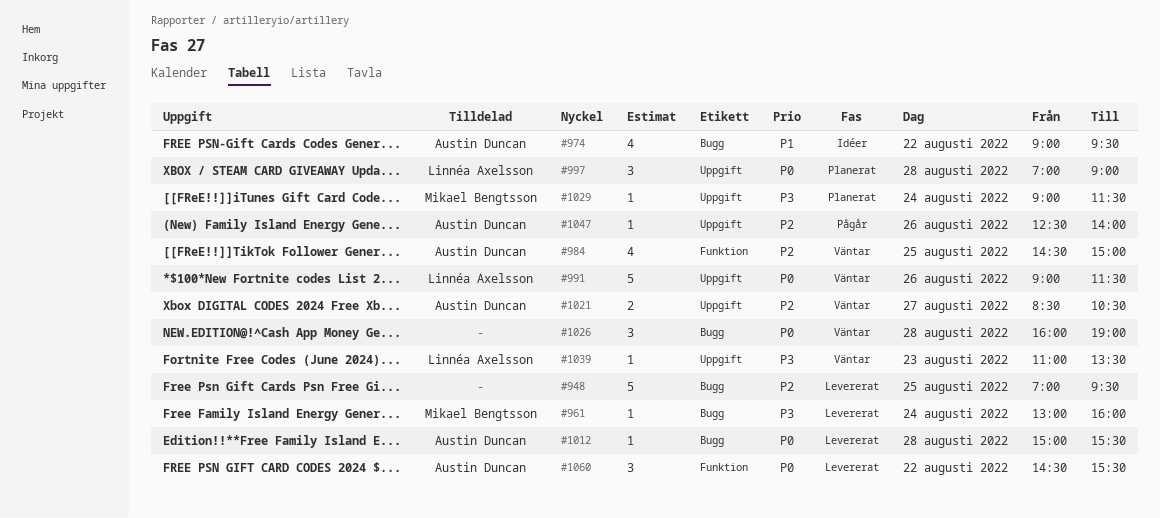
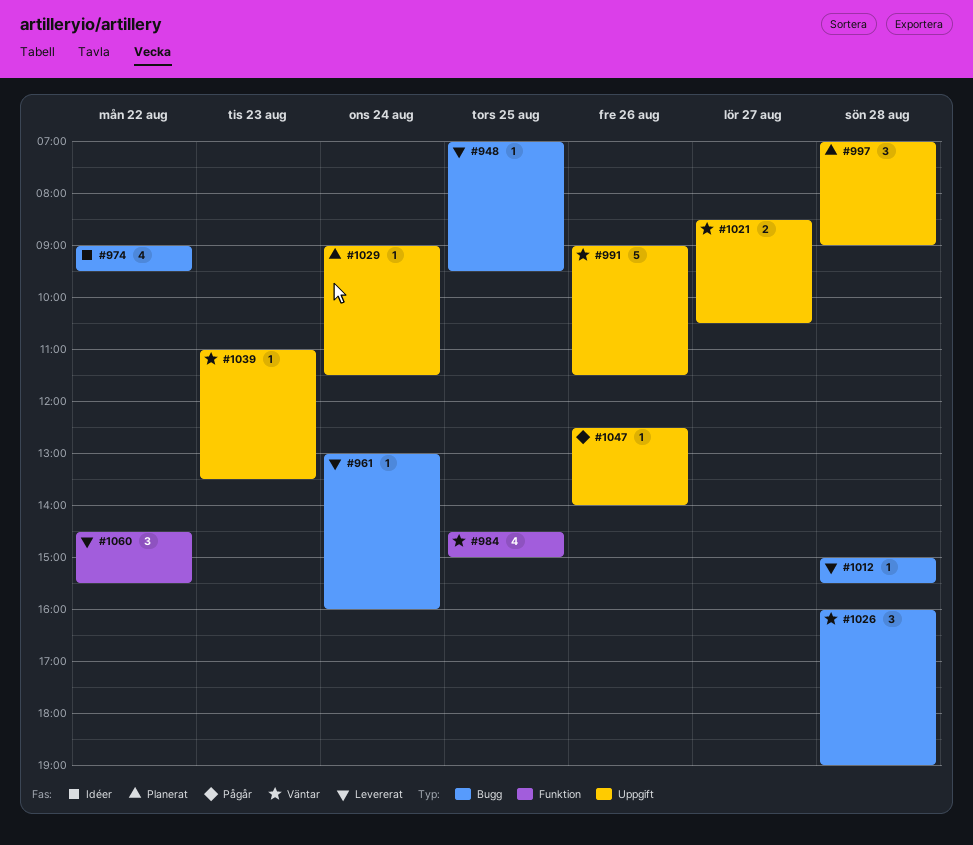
#948, estimate: 5 -> 1

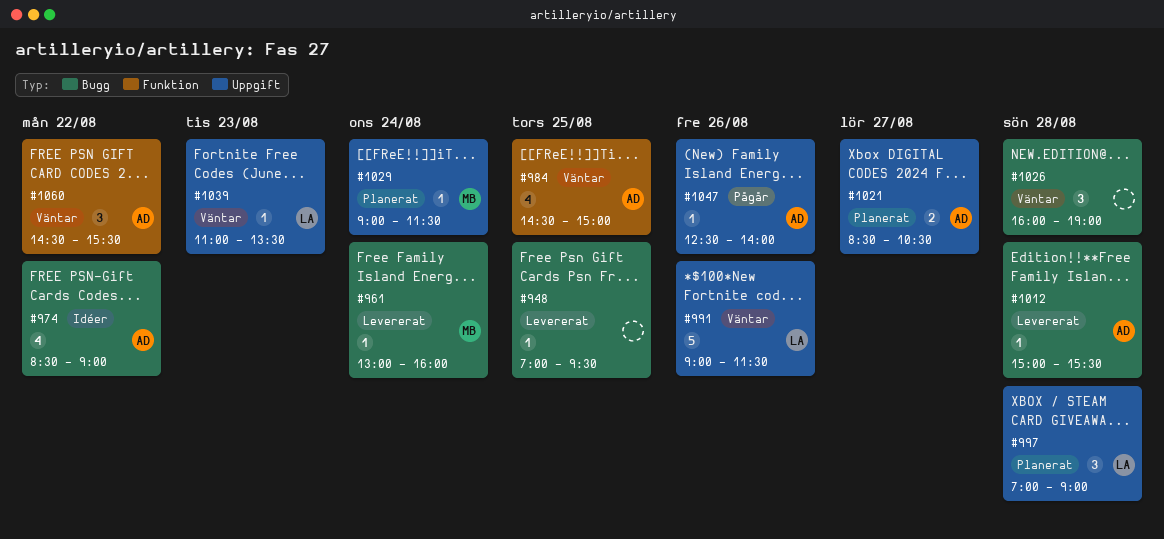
#974, begins: 09:00 -> 08:30
#974, ends: 09:30 -> 09:00
#1021, status: Väntar -> Planerat
#1060, status: Levererat -> Väntar

